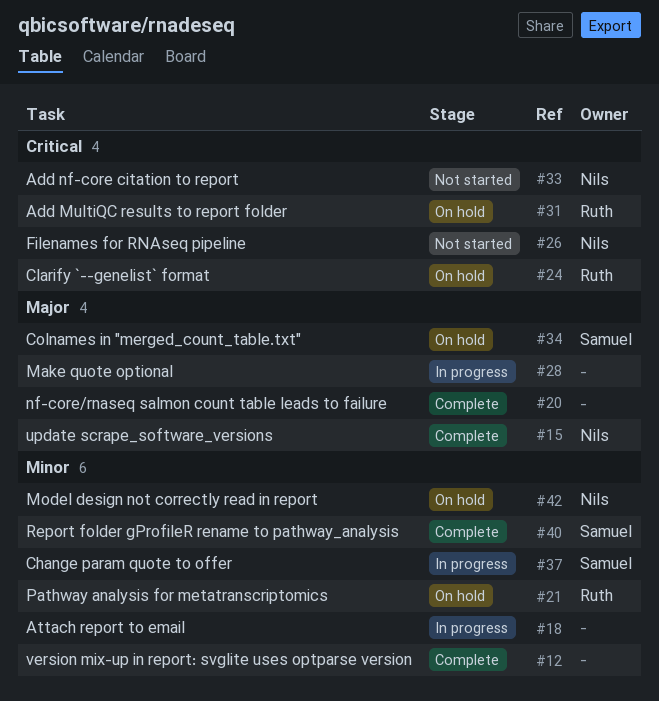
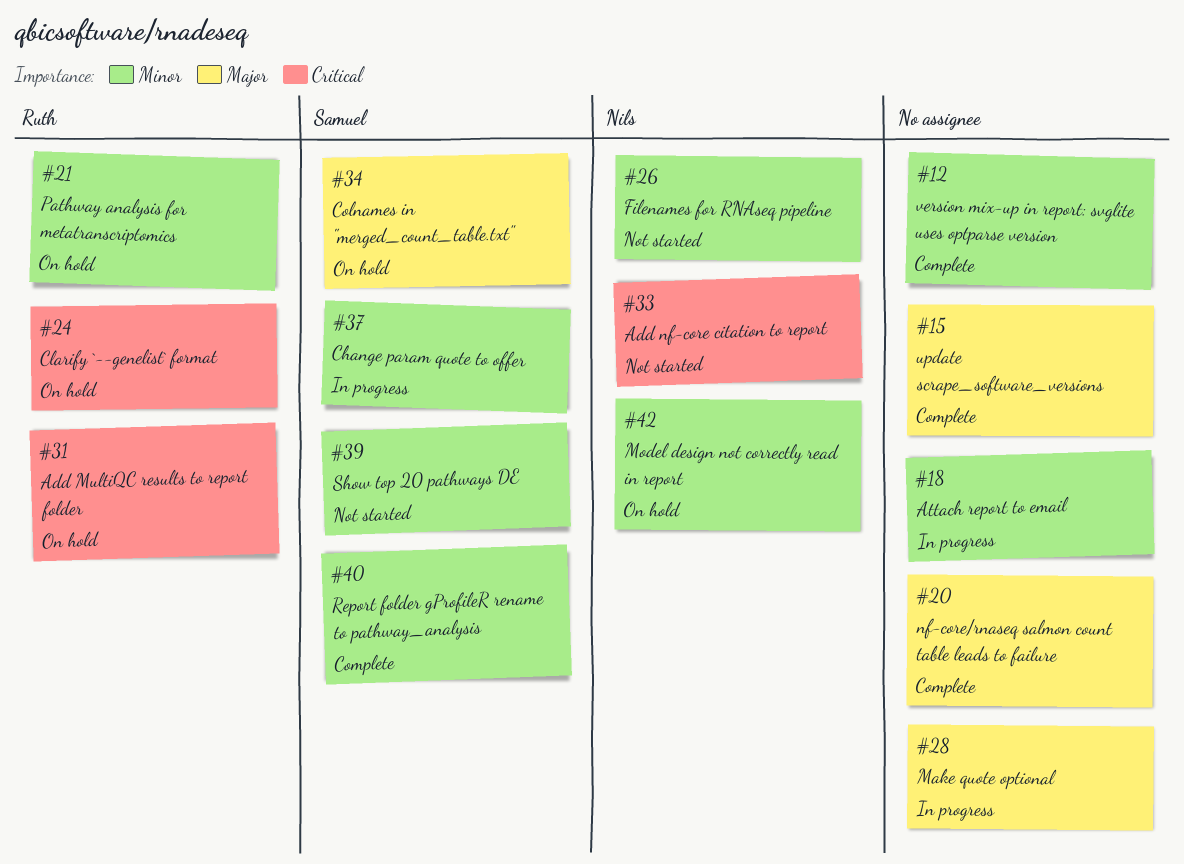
#15, owner: Nils -> none
#26, priority: Critical -> Minor
#39: none -> present

